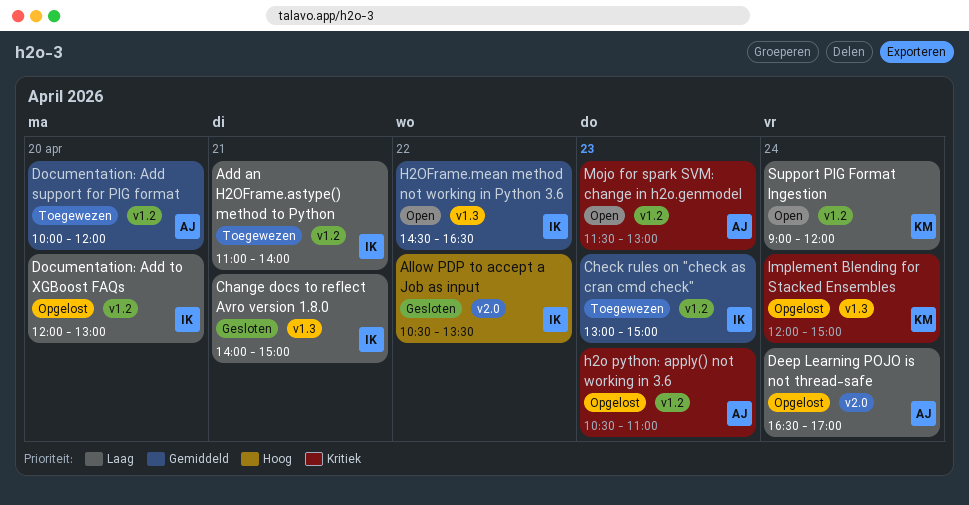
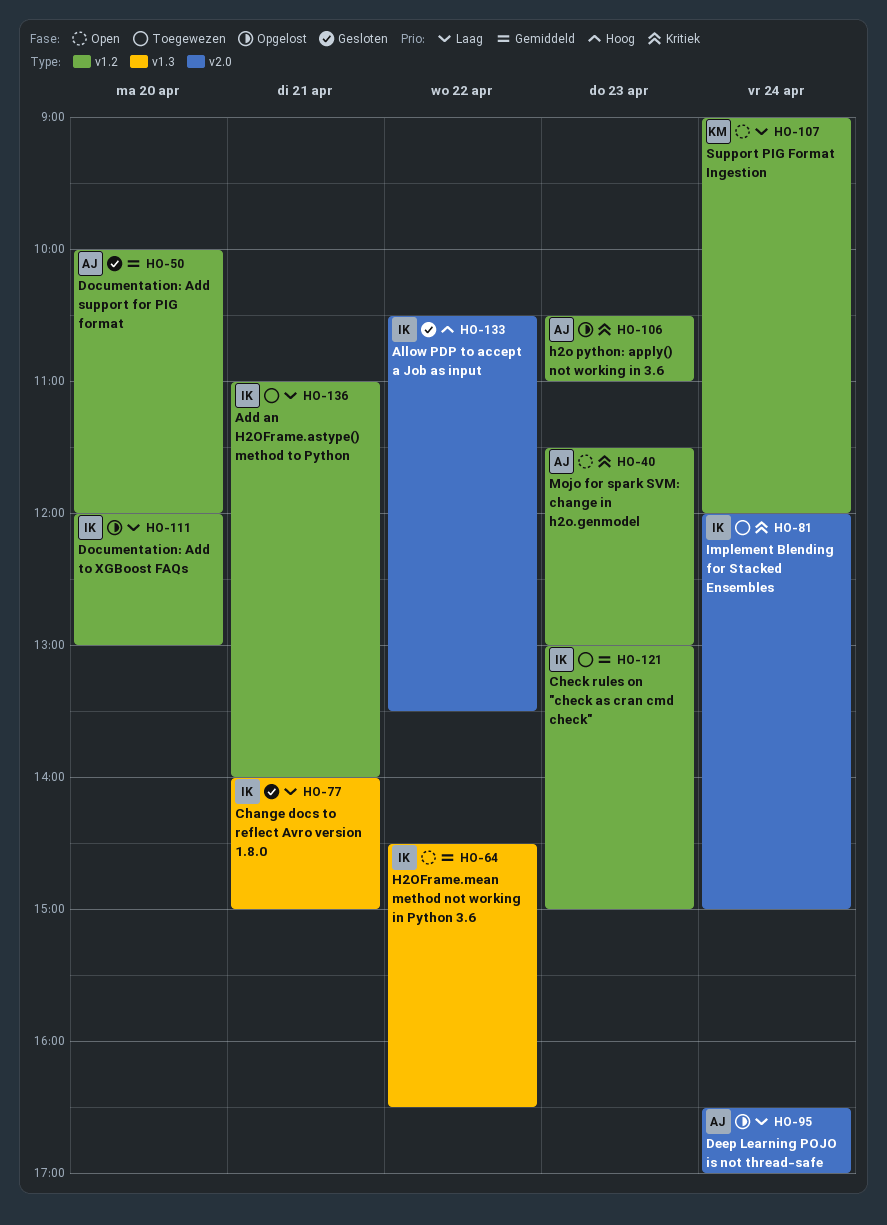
Documentation: Add support for PIG format, status: Toegewezen -> Gesloten
Implement Blending for Stacked Ensembles, status: Opgelost -> Toegewezen
Implement Blending for Stacked Ensembles, owner: KM -> IK
Implement Blending for Stacked Ensembles, label: v1.3 -> v2.0

